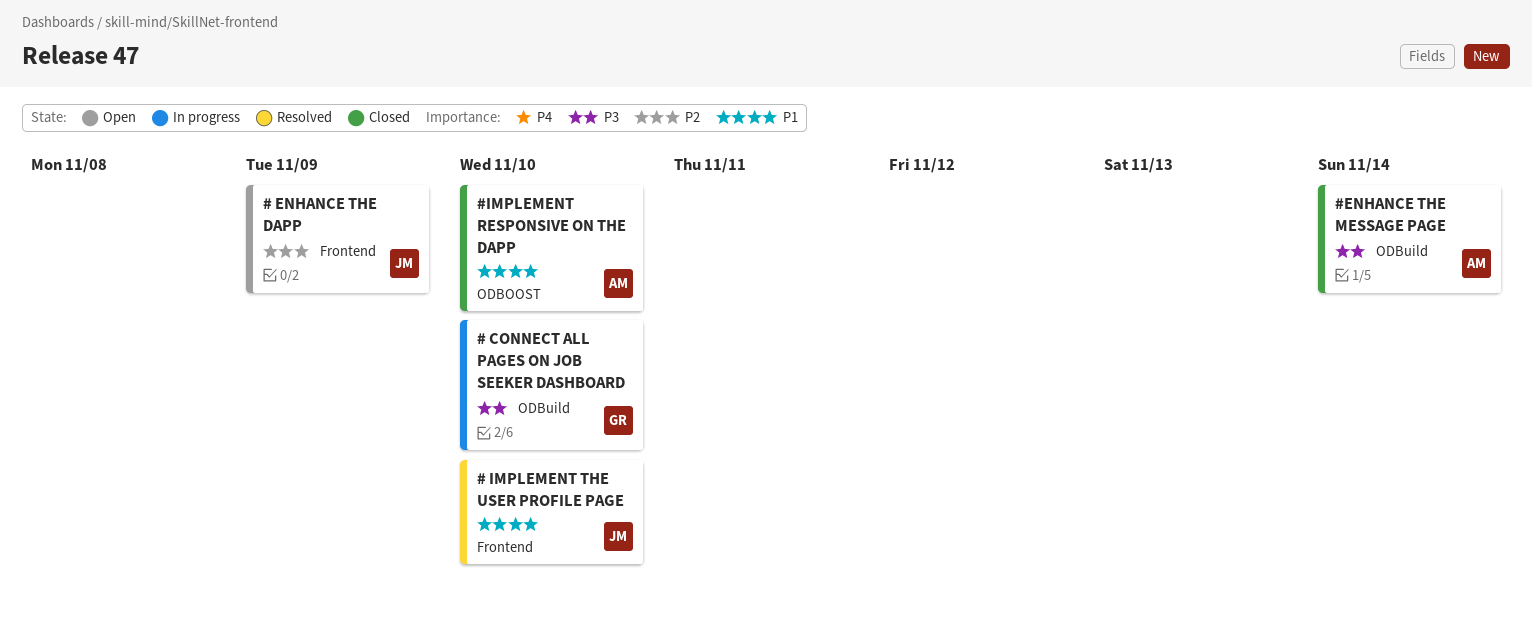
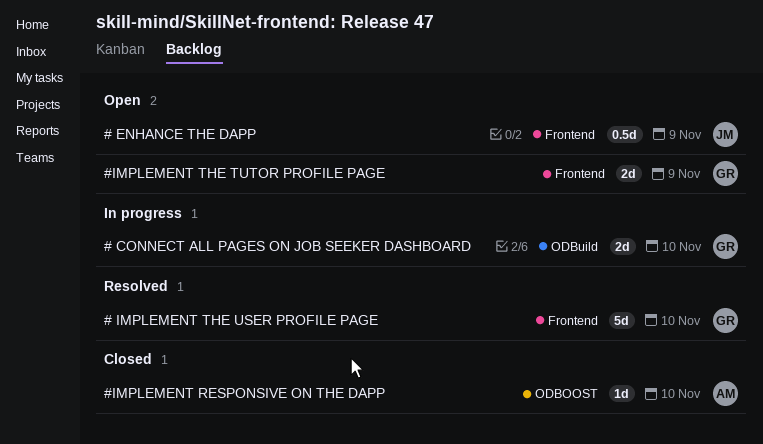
# IMPLEMENT THE USER PROFILE PAGE, owner: JM -> GR
#ENHANCE THE MESSAGE PAGE: present -> none
#IMPLEMENT THE TUTOR PROFILE PAGE: none -> present

